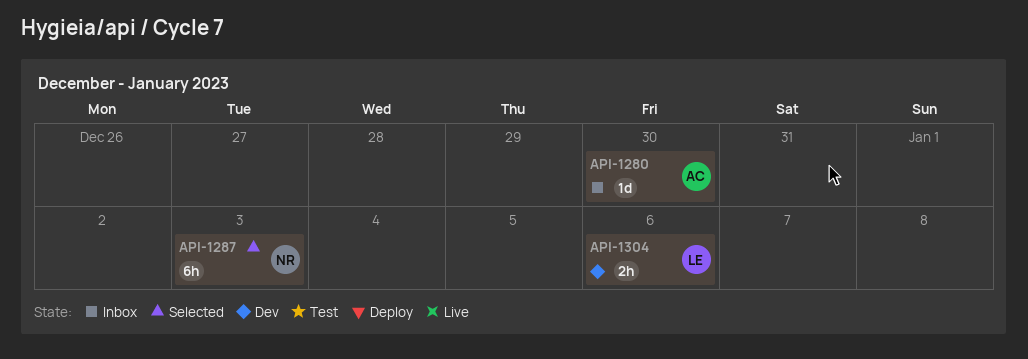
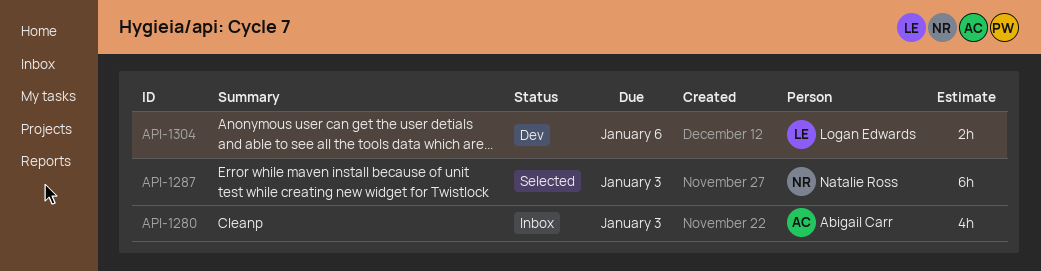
API-1280, estimate: 1d -> 4h
API-1280, due: Dec 30 -> Jan 3

